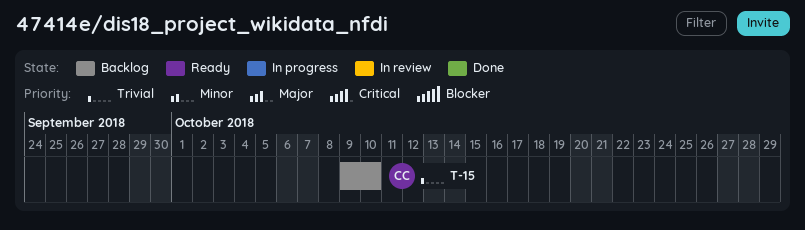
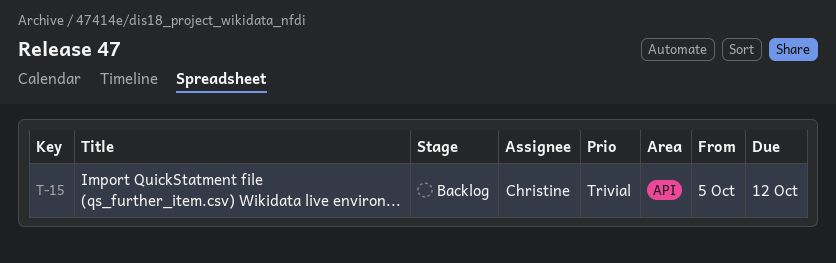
T-15, start: Oct 9 -> Oct 5
T-15, due: Oct 10 -> Oct 12

